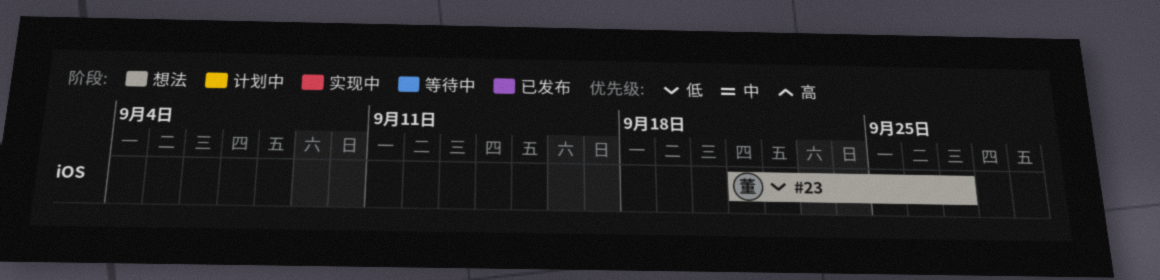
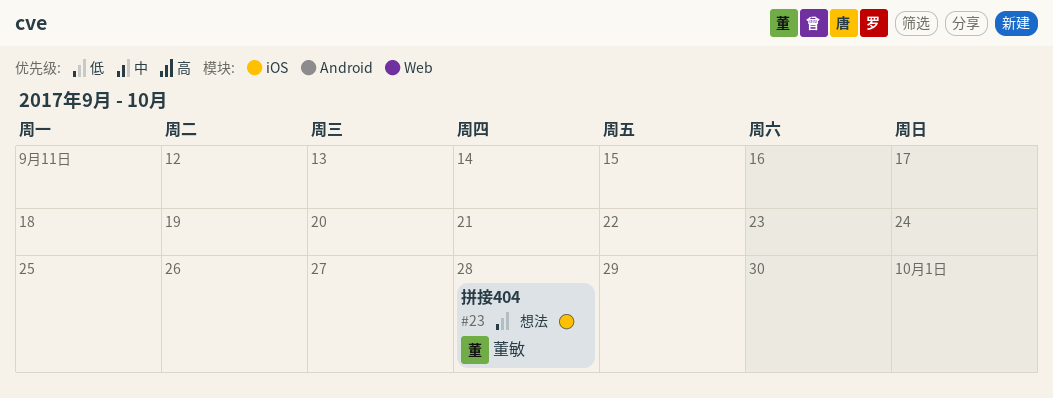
#23, due: Sep 27 -> Sep 28

